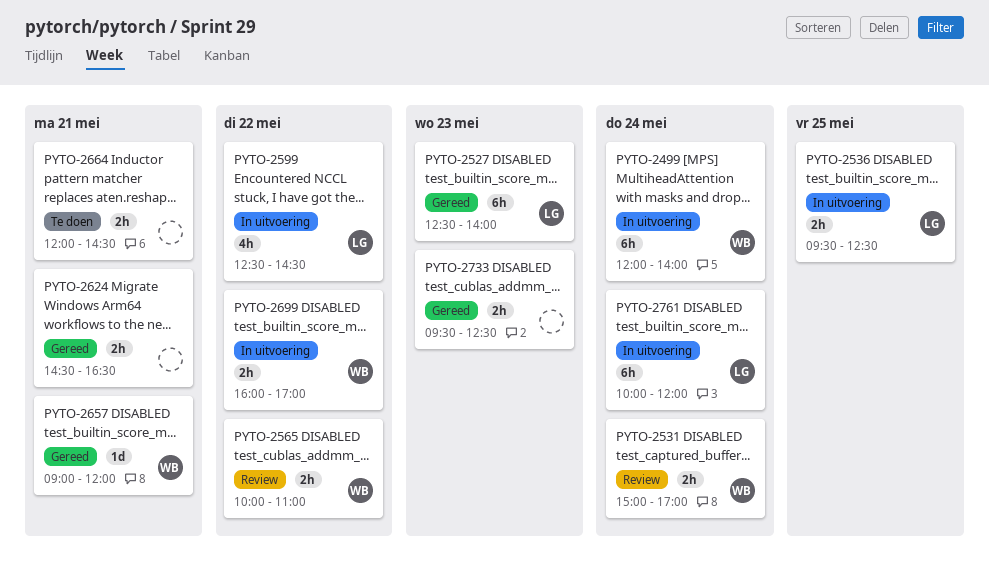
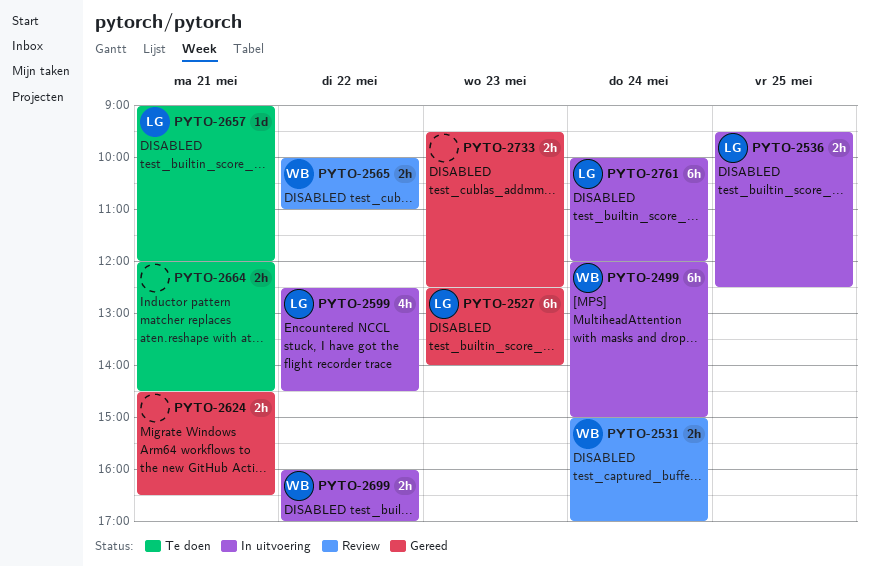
PYTO-2499, ends: 14:00 -> 15:00
PYTO-2657, status: Gereed -> Te doen
PYTO-2657, owner: WB -> LG

